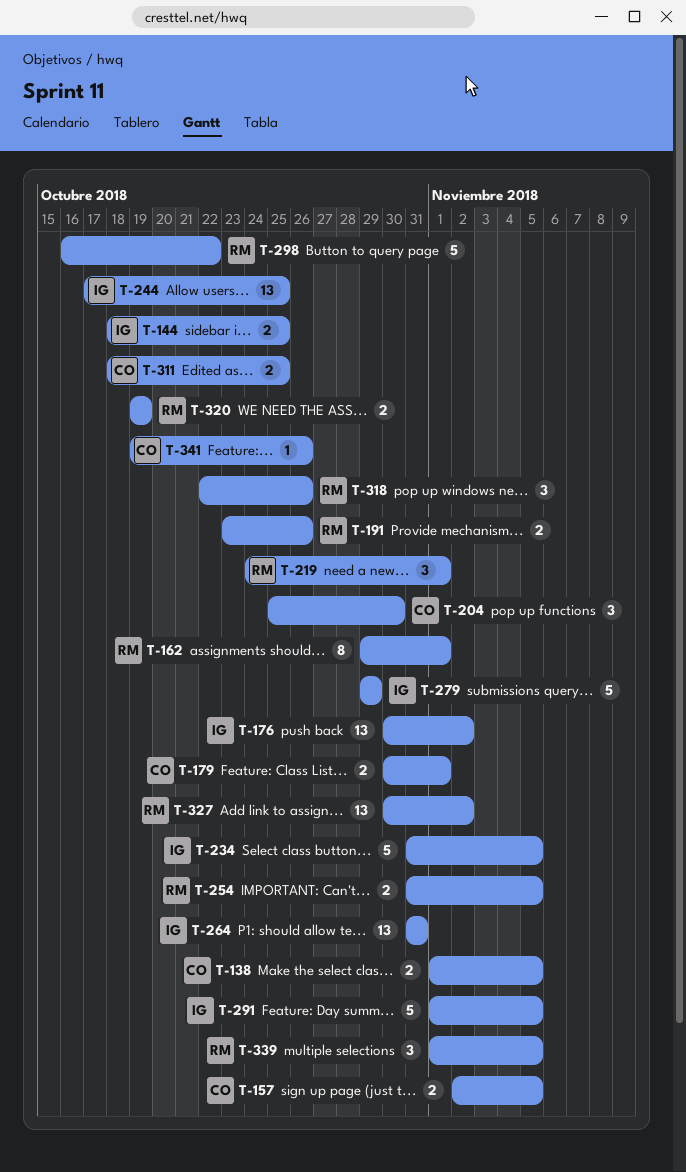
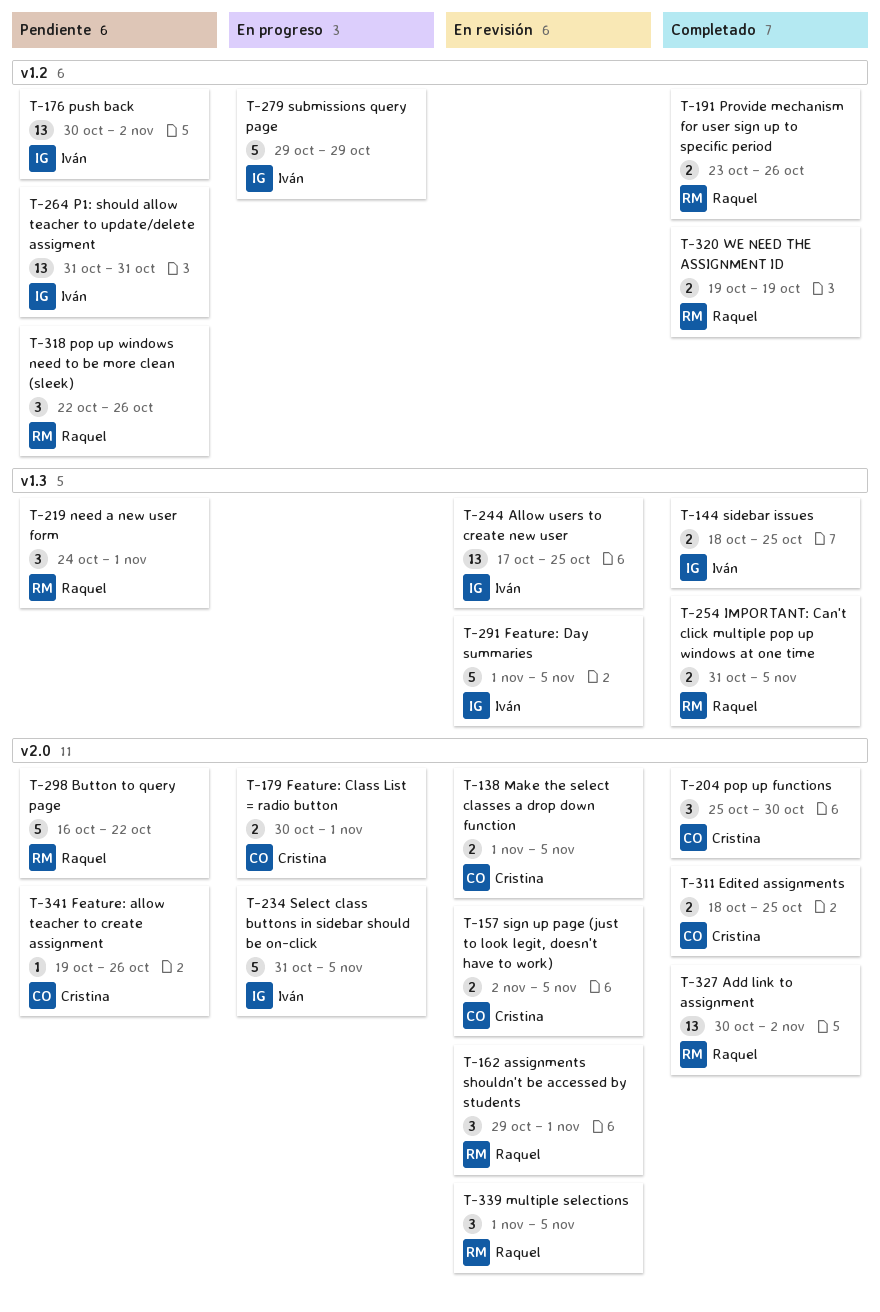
T-162, estimate: 8 -> 3

